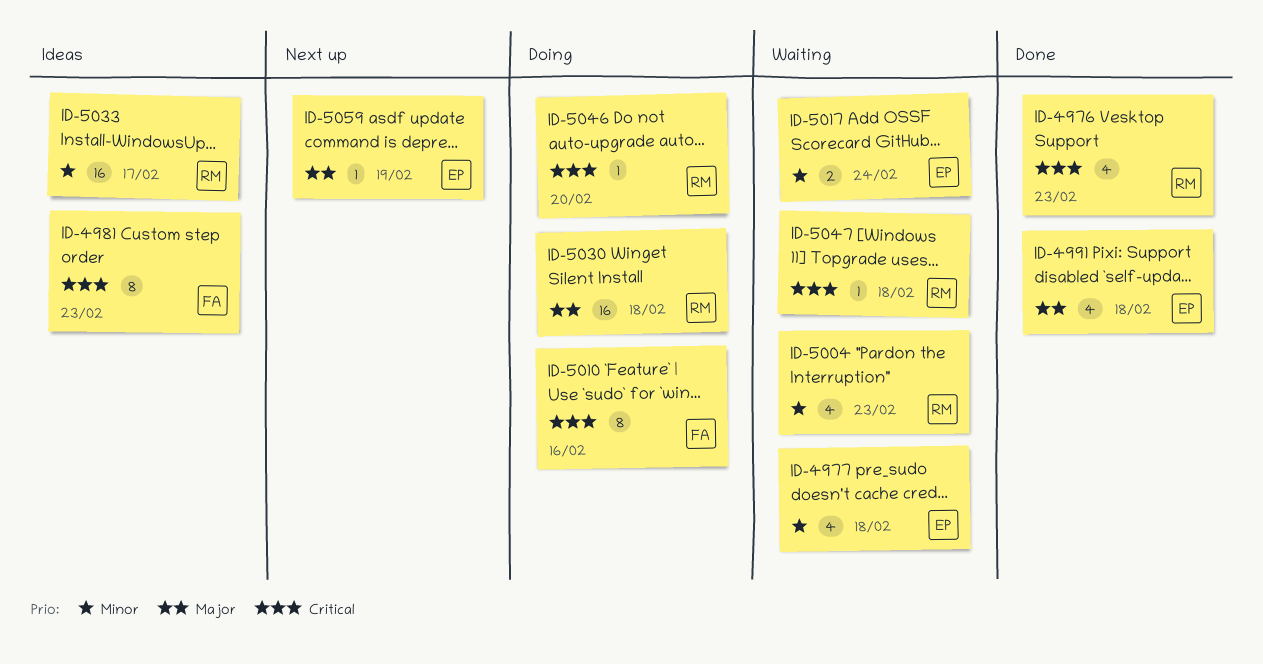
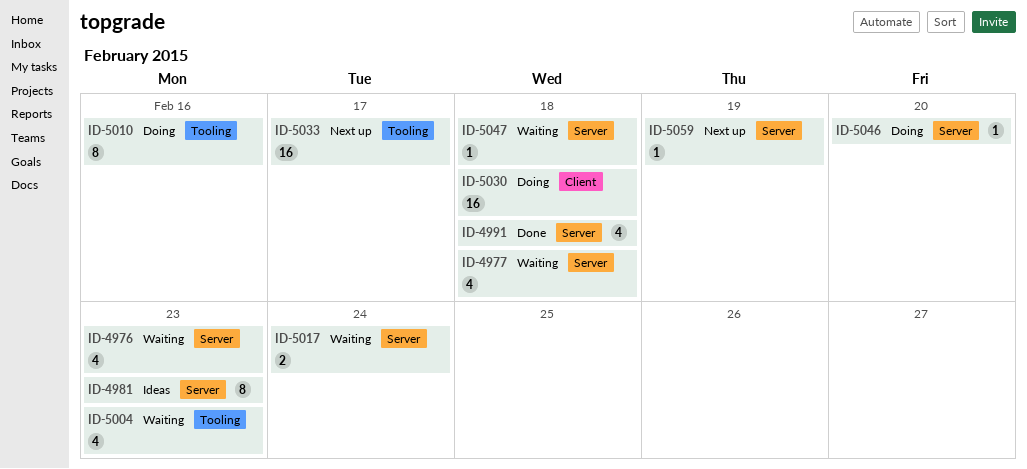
ID-4976, status: Done -> Waiting
ID-5033, status: Ideas -> Next up

